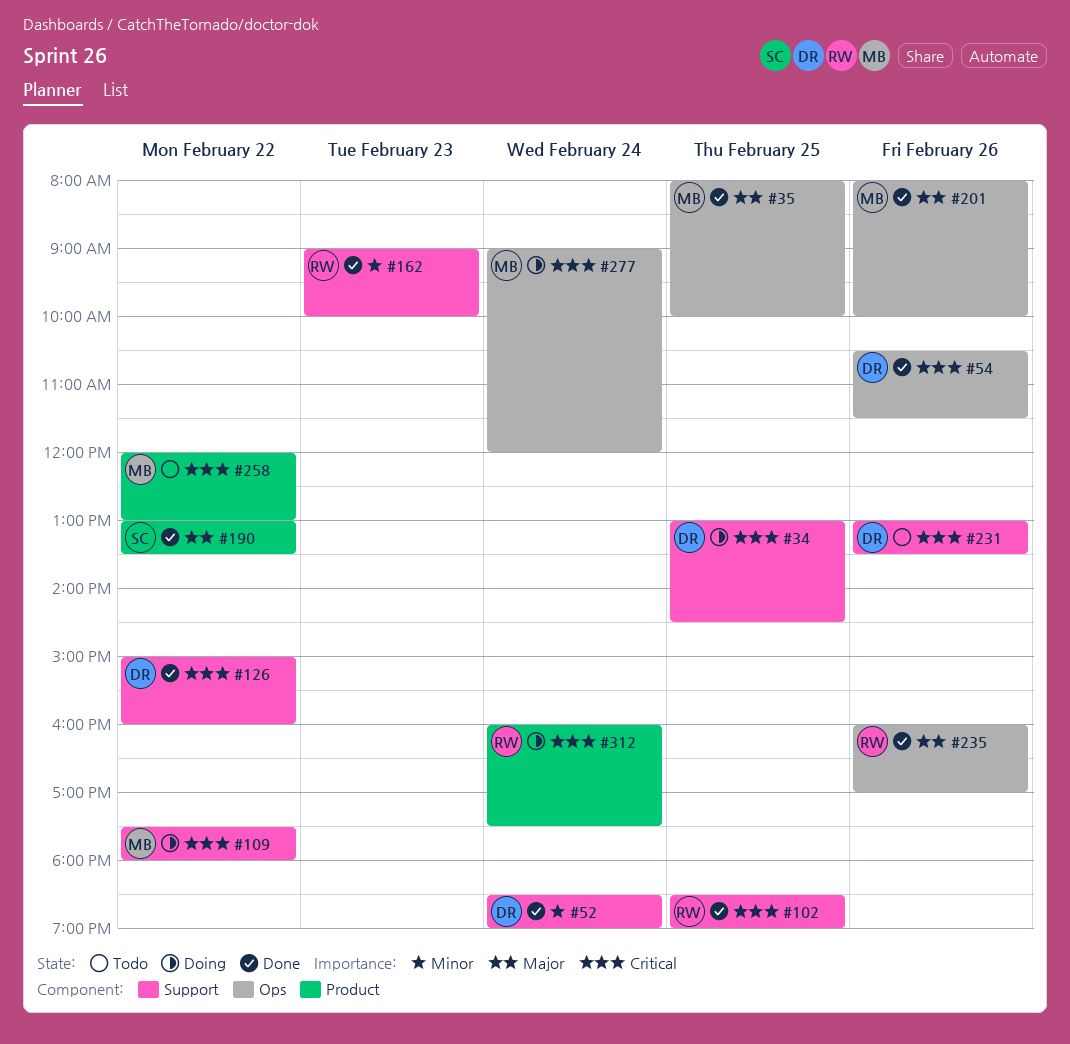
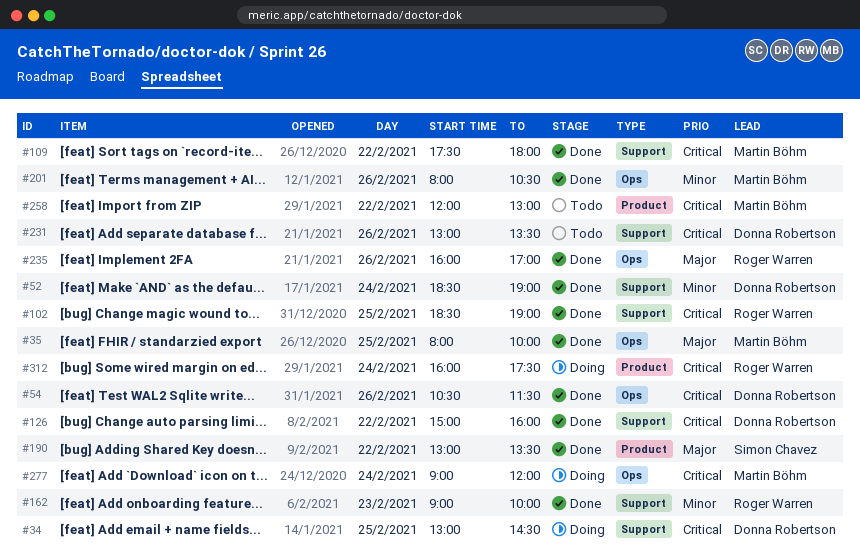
#109, status: Doing -> Done
#201, priority: Major -> Minor
#201, ends: 10:00 -> 10:30

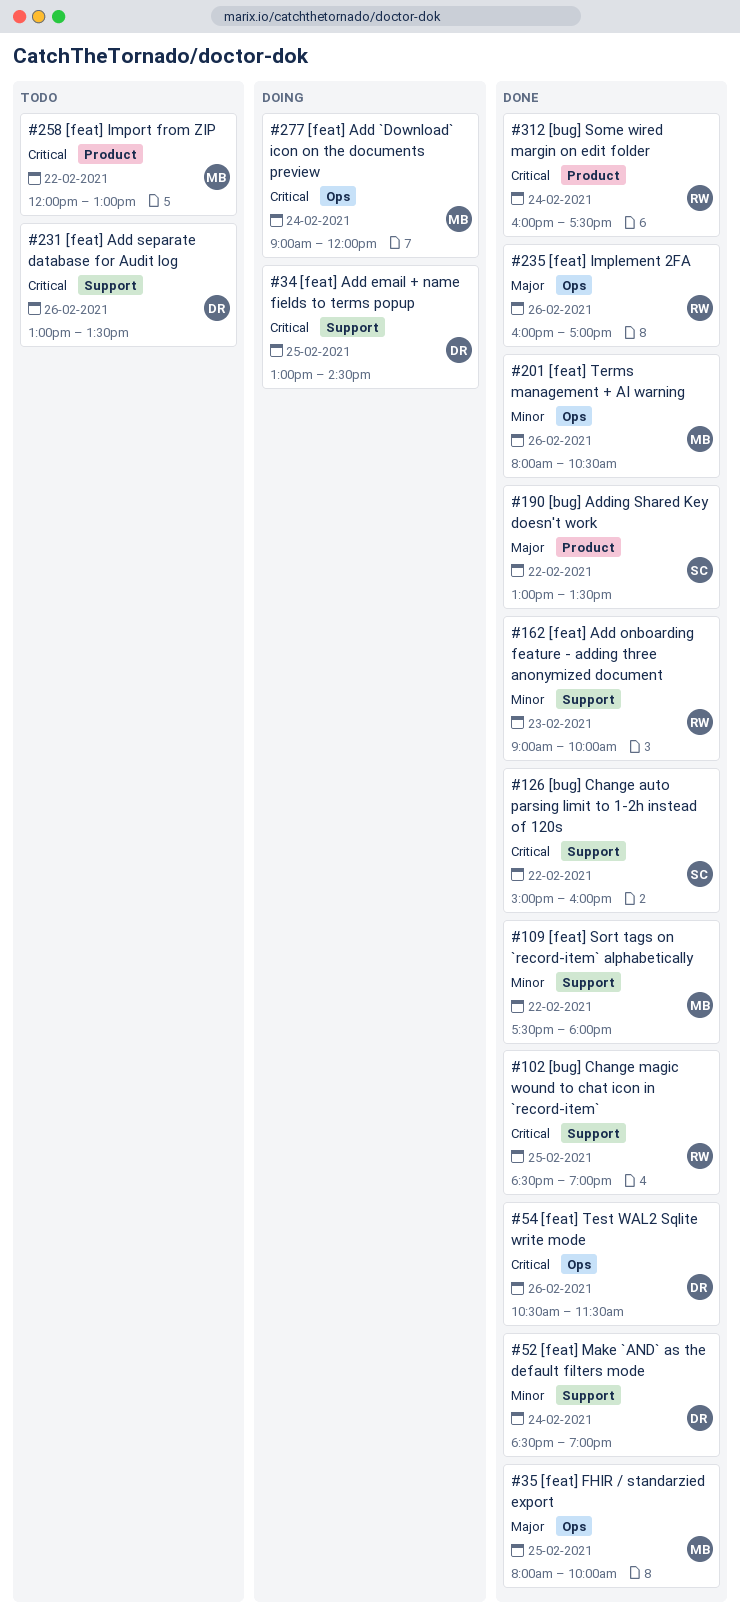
#109, priority: Critical -> Minor
#126, owner: Donna Robertson -> Simon Chavez
#312, status: Doing -> Done

